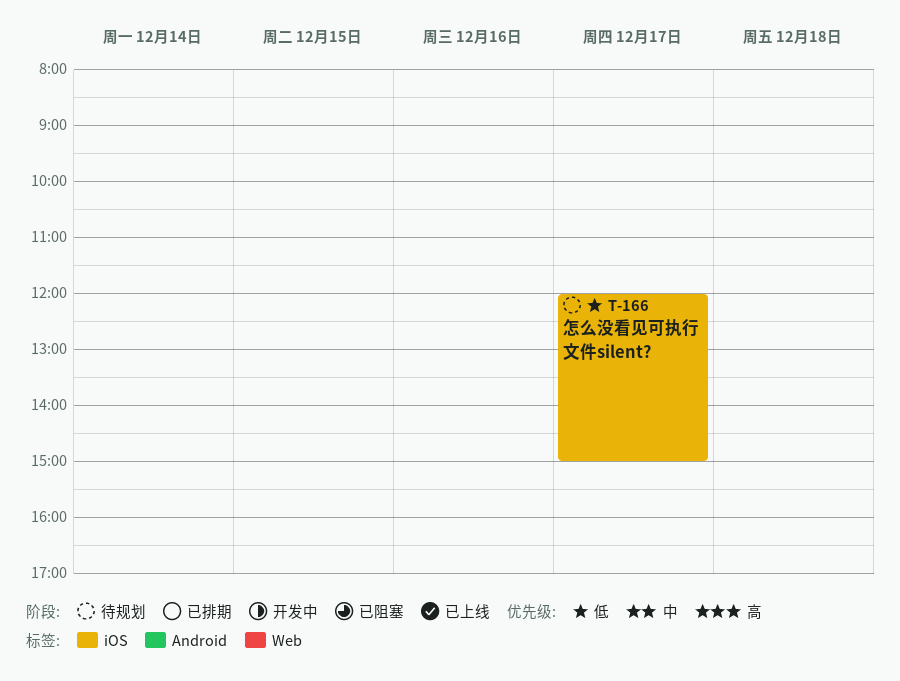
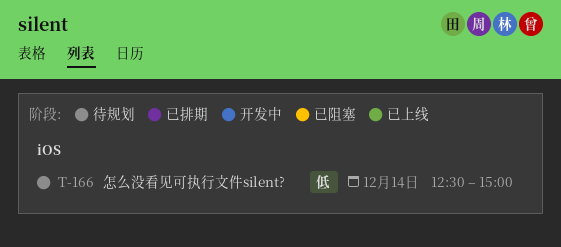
T-166, day: Dec 17 -> Dec 14
T-166, begins: 12:00 -> 12:30

